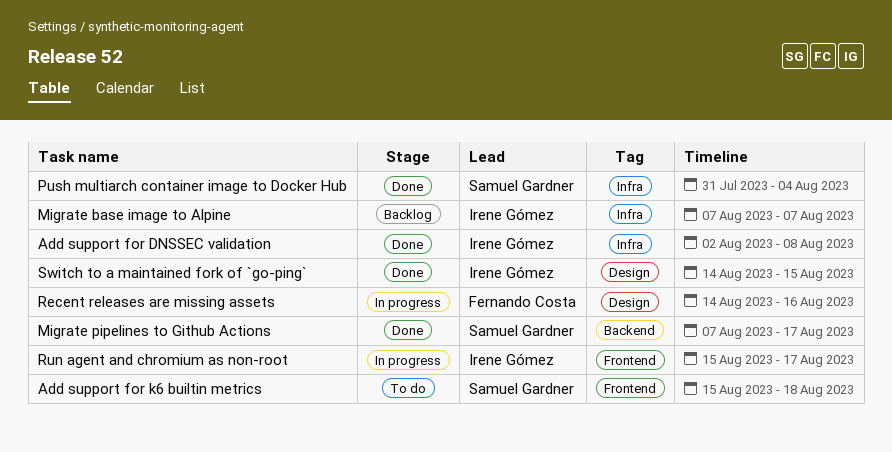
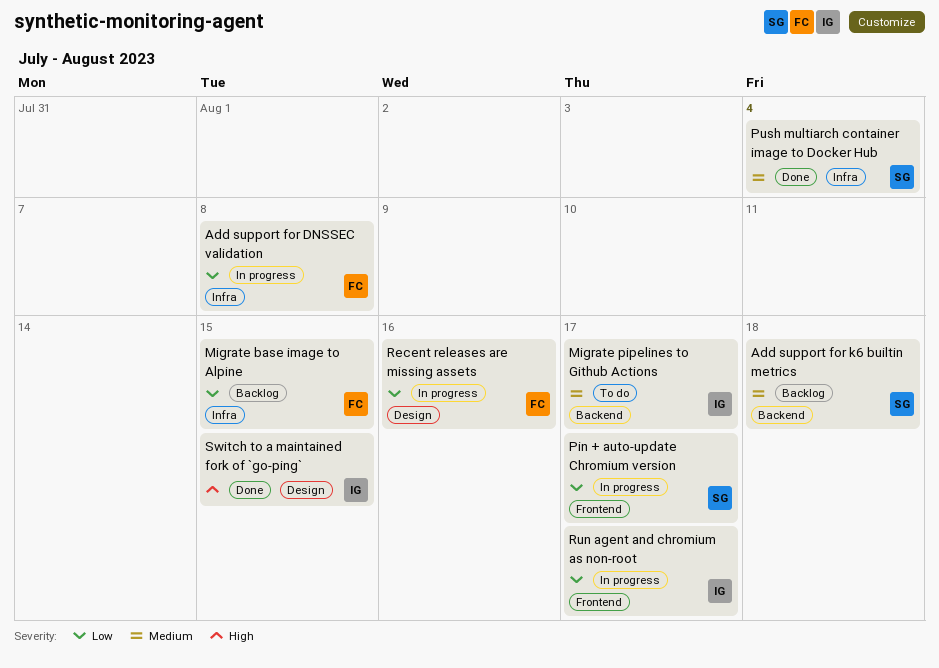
Add support for DNSSEC validation, status: Done -> In progress
Add support for DNSSEC validation, owner: Irene Gómez -> Fernando Costa
Add support for k6 builtin metrics, status: To do -> Backlog
Add support for k6 builtin metrics, label: Frontend -> Backend
Migrate base image to Alpine, owner: Irene Gómez -> Fernando Costa
Migrate base image to Alpine, due: Aug 7 -> Aug 15
Migrate pipelines to Github Actions, status: Done -> To do
Migrate pipelines to Github Actions, owner: Samuel Gardner -> Irene Gómez
Pin + auto-update Chromium version: none -> present

